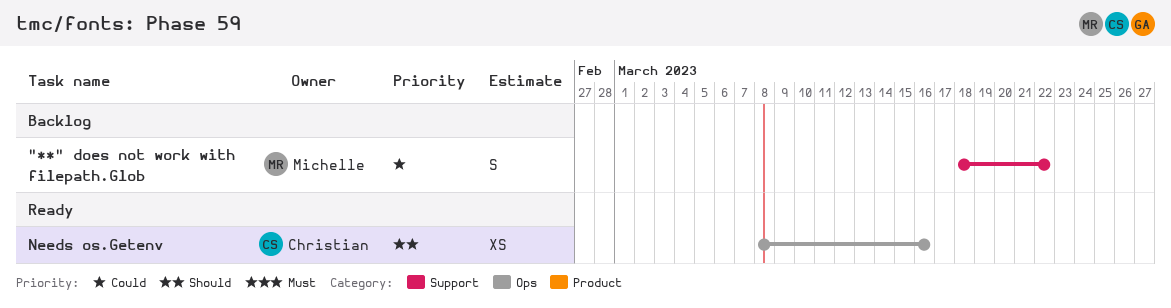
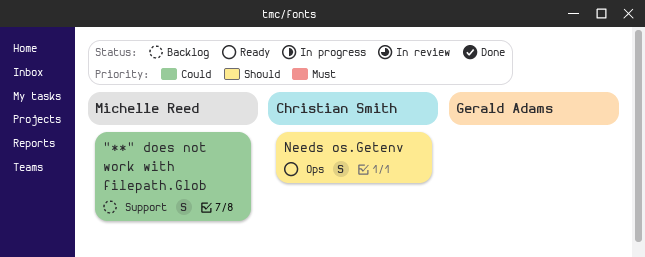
Needs os.Getenv, estimate: XS -> S

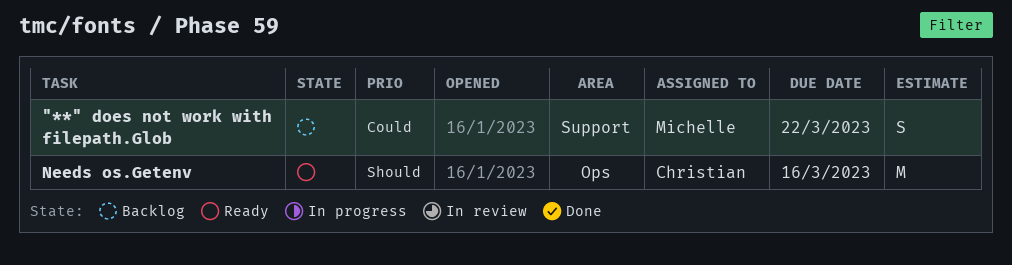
Needs os.Getenv, estimate: S -> M

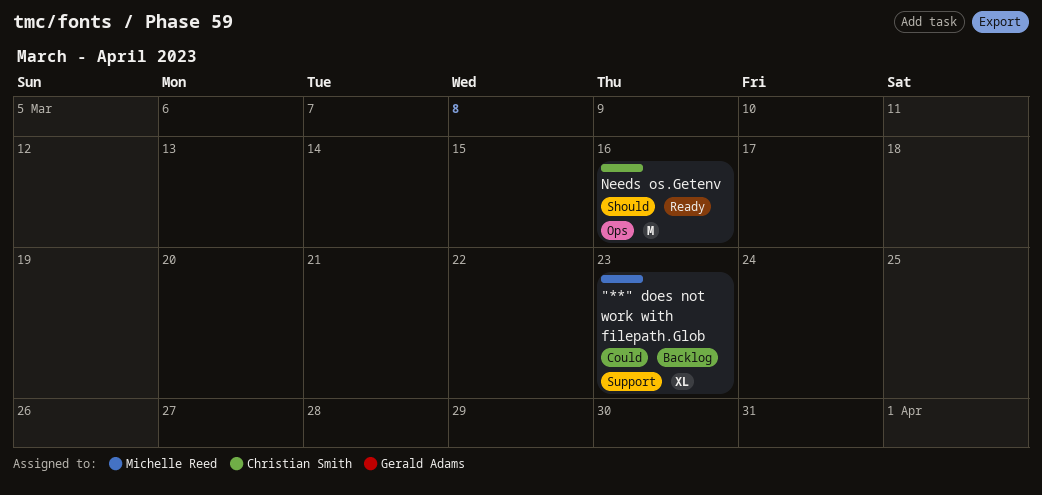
"**" does not work with filepath.Glob, estimate: S -> XL
"**" does not work with filepath.Glob, due: Mar 22 -> Mar 23

